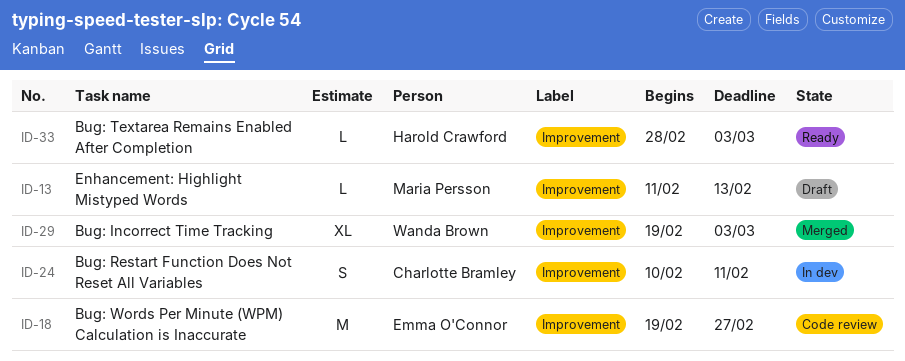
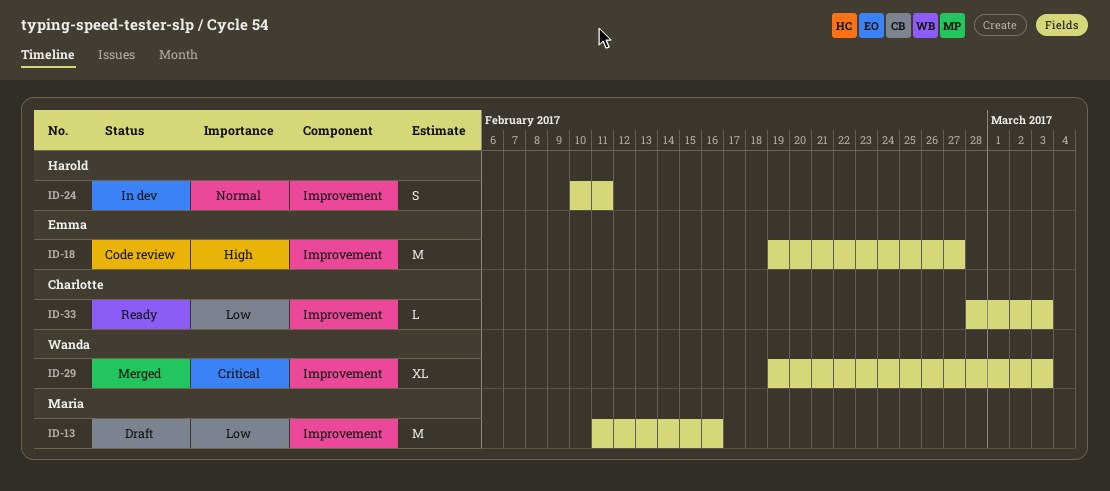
ID-13, estimate: L -> M
ID-13, due: Feb 13 -> Feb 16
ID-24, owner: Charlotte Bramley -> Harold Crawford
ID-33, owner: Harold Crawford -> Charlotte Bramley

